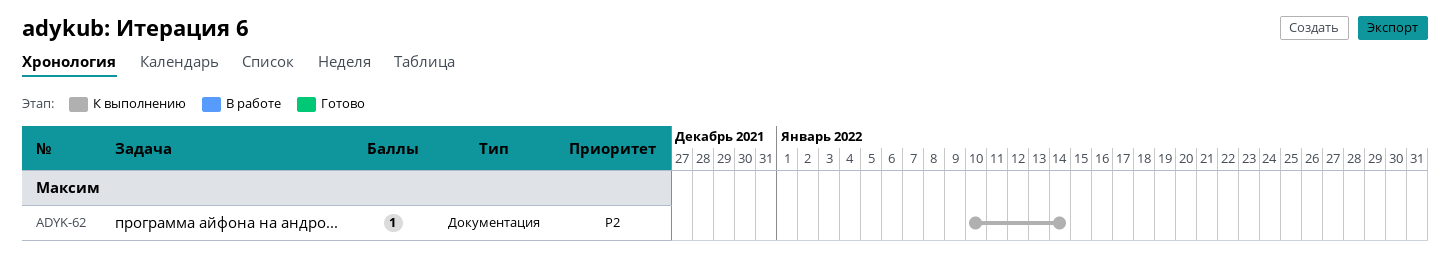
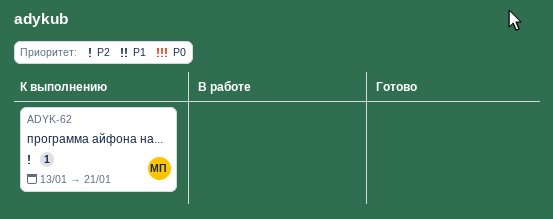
ADYK-62, start: Jan 10 -> Jan 13
ADYK-62, due: Jan 14 -> Jan 21

